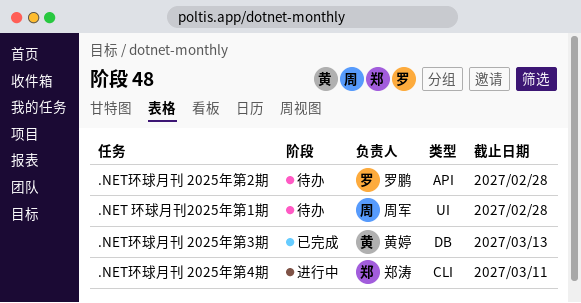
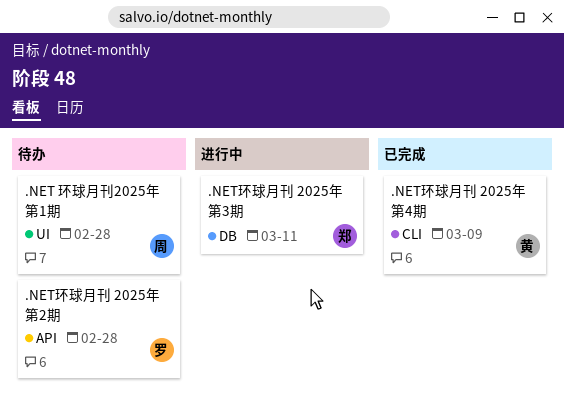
.NET环球月刊 2025年第3期, status: 已完成 -> 进行中
.NET环球月刊 2025年第3期, owner: 黄婷 -> 郑涛
.NET环球月刊 2025年第3期, due: Mar 13 -> Mar 11
.NET环球月刊 2025年第4期, status: 进行中 -> 已完成
.NET环球月刊 2025年第4期, owner: 郑涛 -> 黄婷
.NET环球月刊 2025年第4期, due: Mar 11 -> Mar 9

